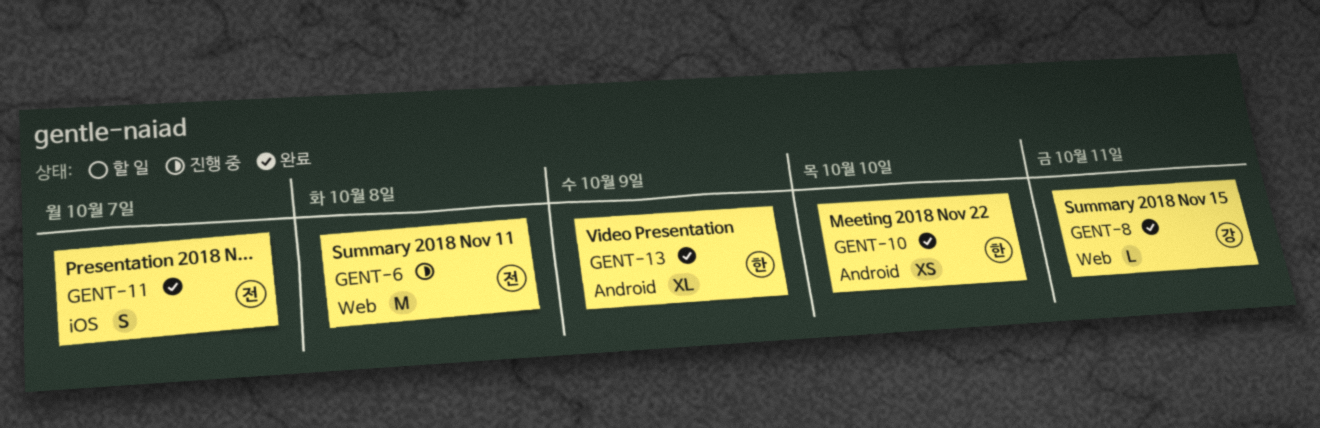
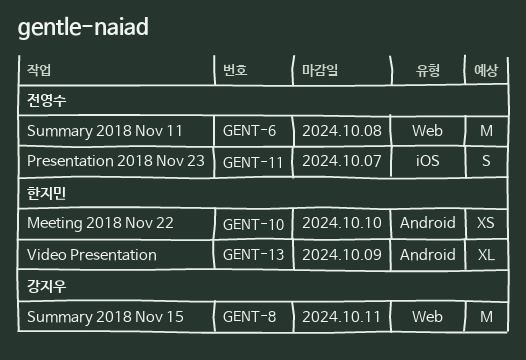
GENT-8, estimate: L -> M

